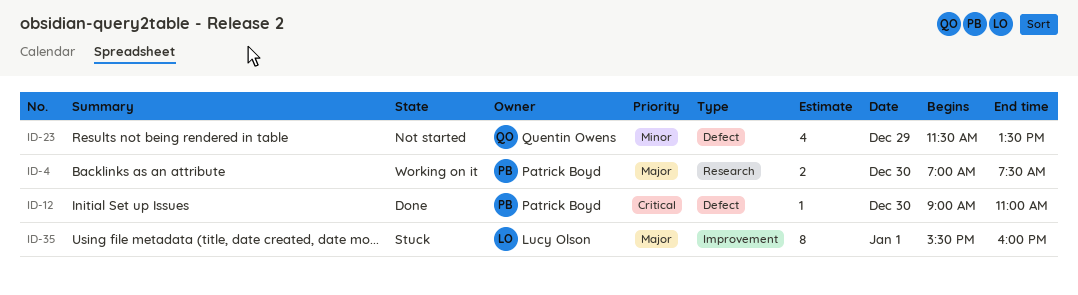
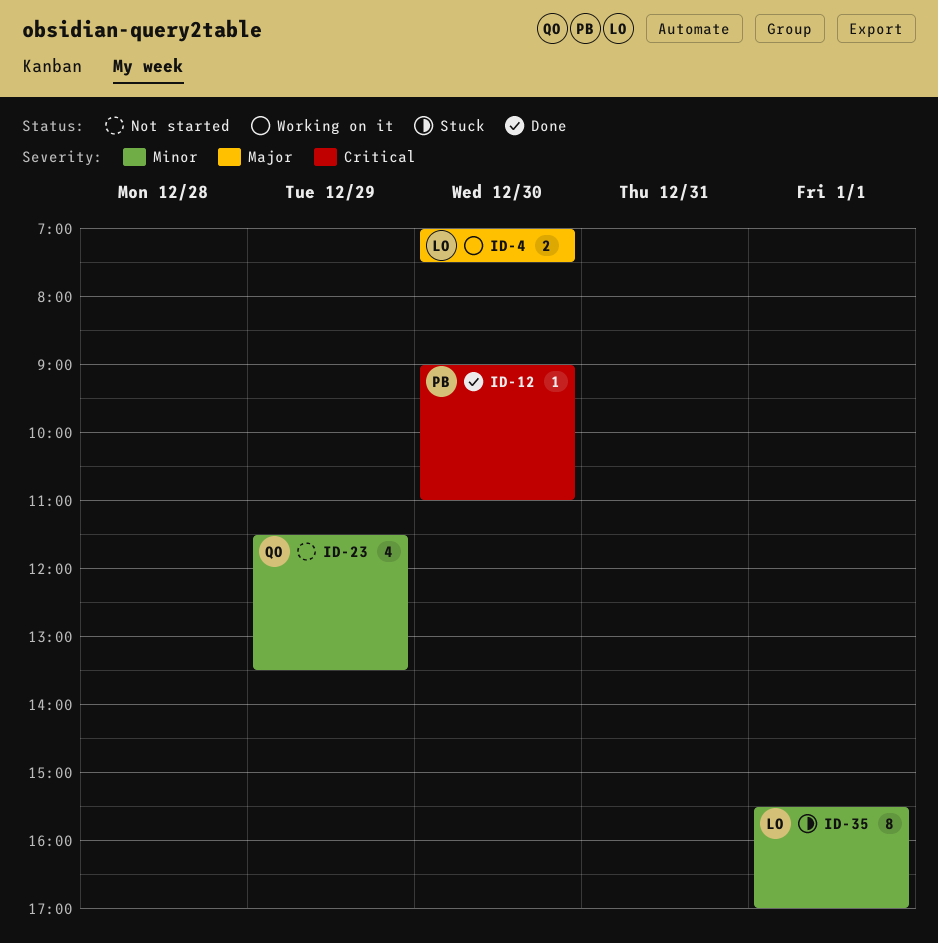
ID-4, owner: Patrick Boyd -> Lucy Olson
ID-35, priority: Major -> Minor
ID-35, ends: 16:00 -> 17:00

